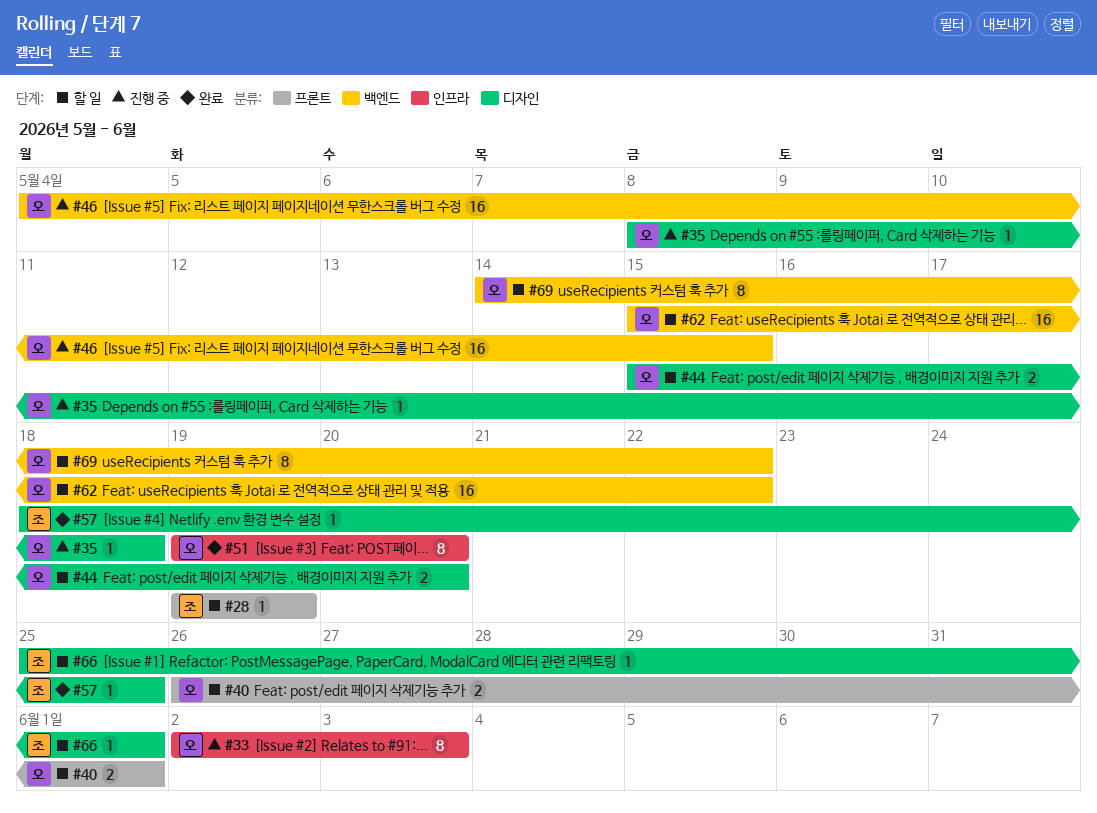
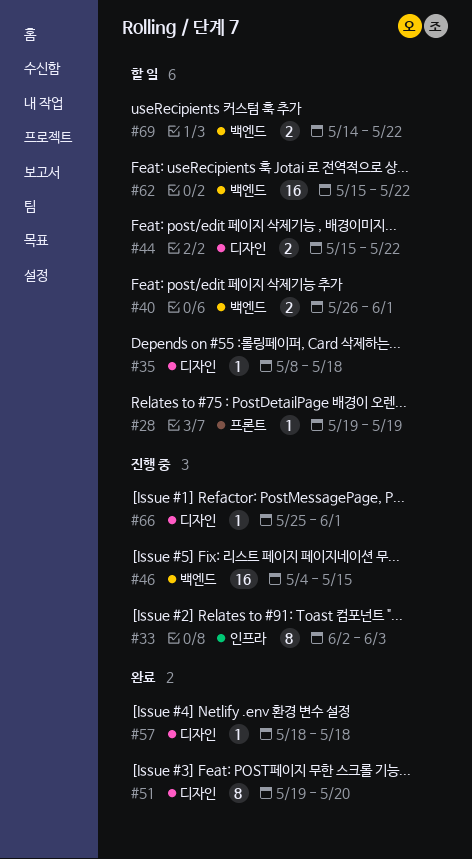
#35, status: 진행 중 -> 할 일
#40, label: 프론트 -> 백엔드
#44, due: May 20 -> May 22
#51, label: 인프라 -> 디자인
#57, due: May 25 -> May 18
#66, status: 할 일 -> 진행 중
#69, estimate: 8 -> 2

